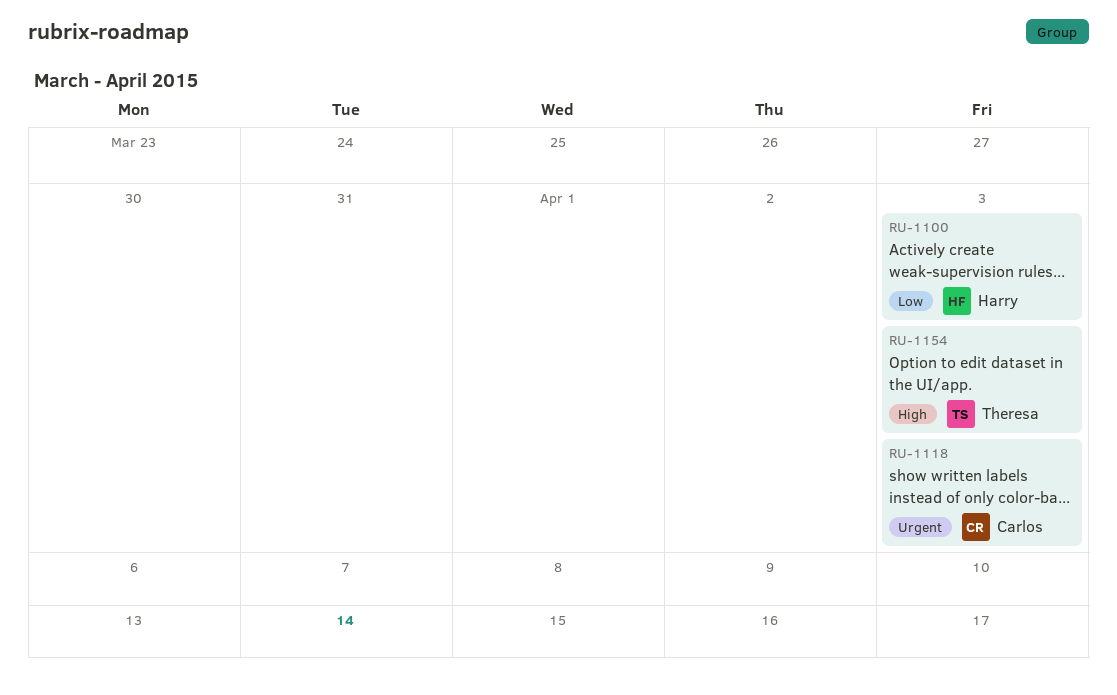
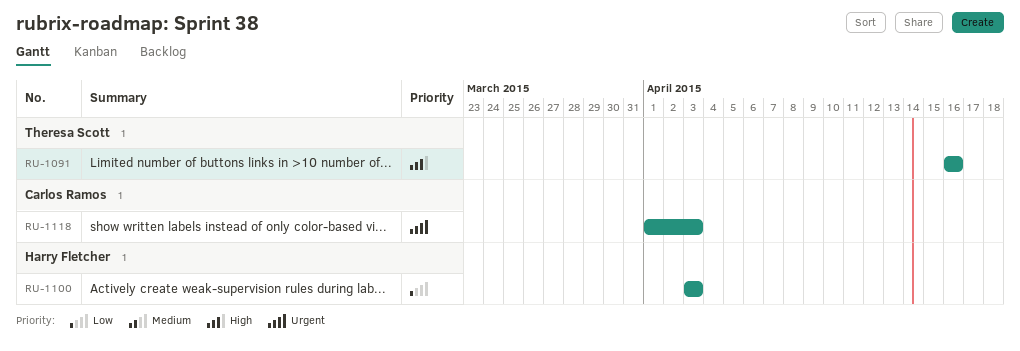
RU-1091: none -> present
RU-1154: present -> none

